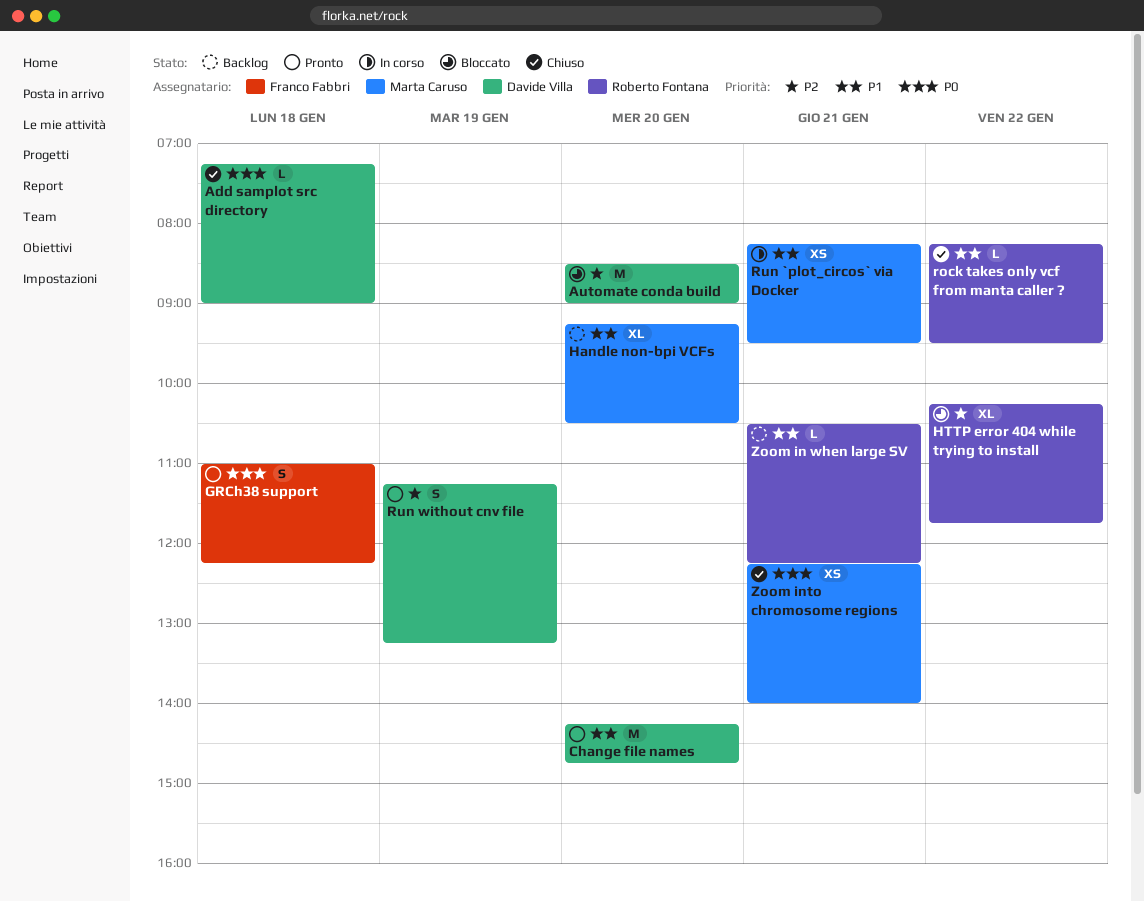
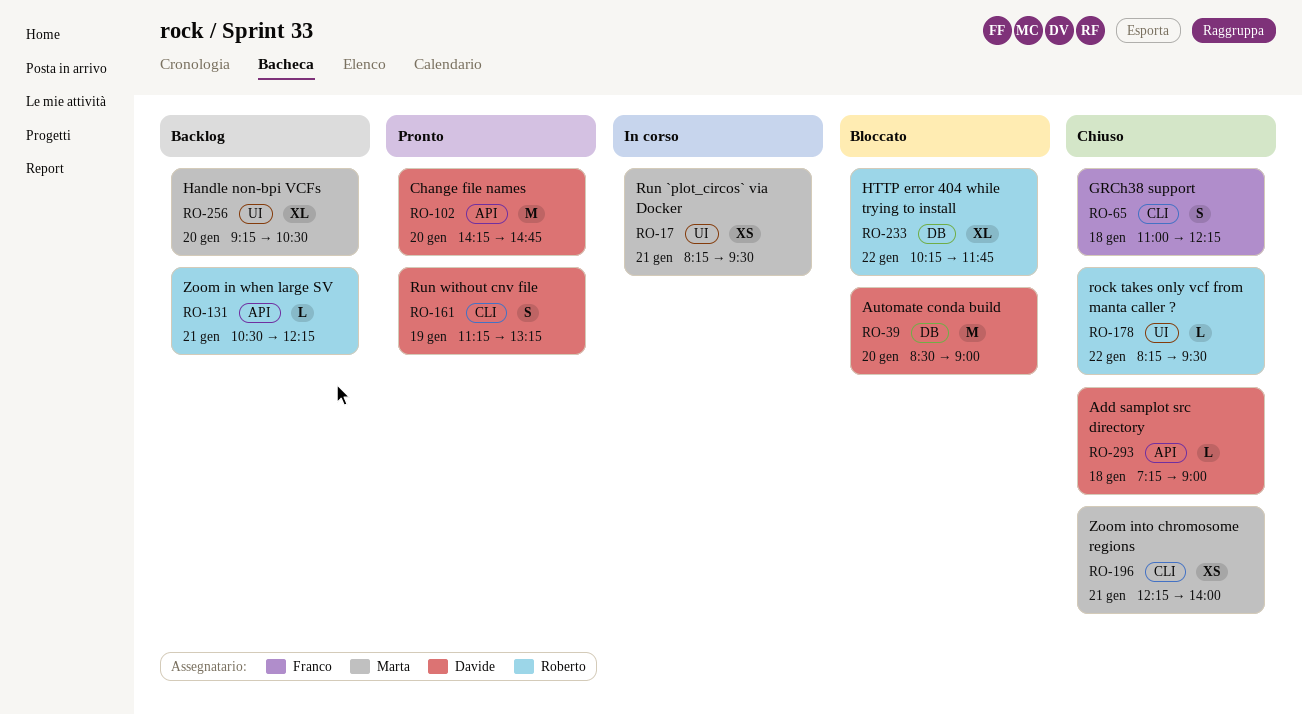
GRCh38 support, status: Pronto -> Chiuso

